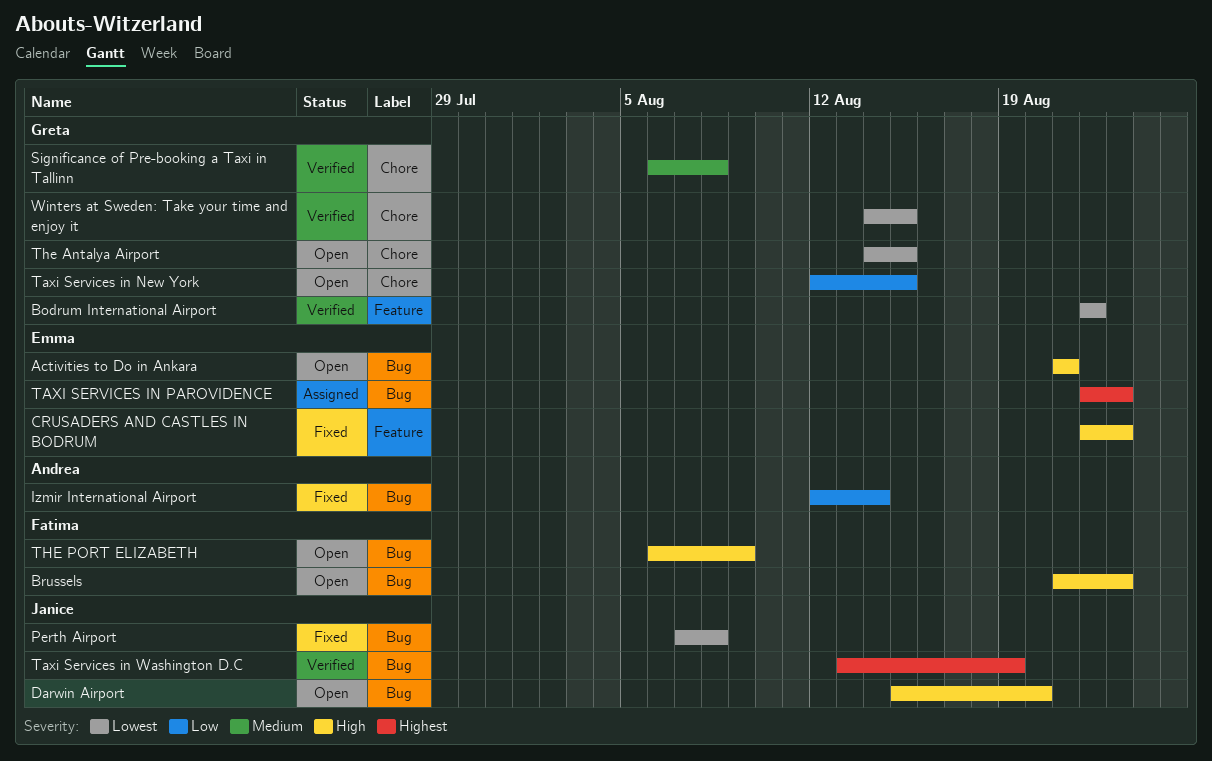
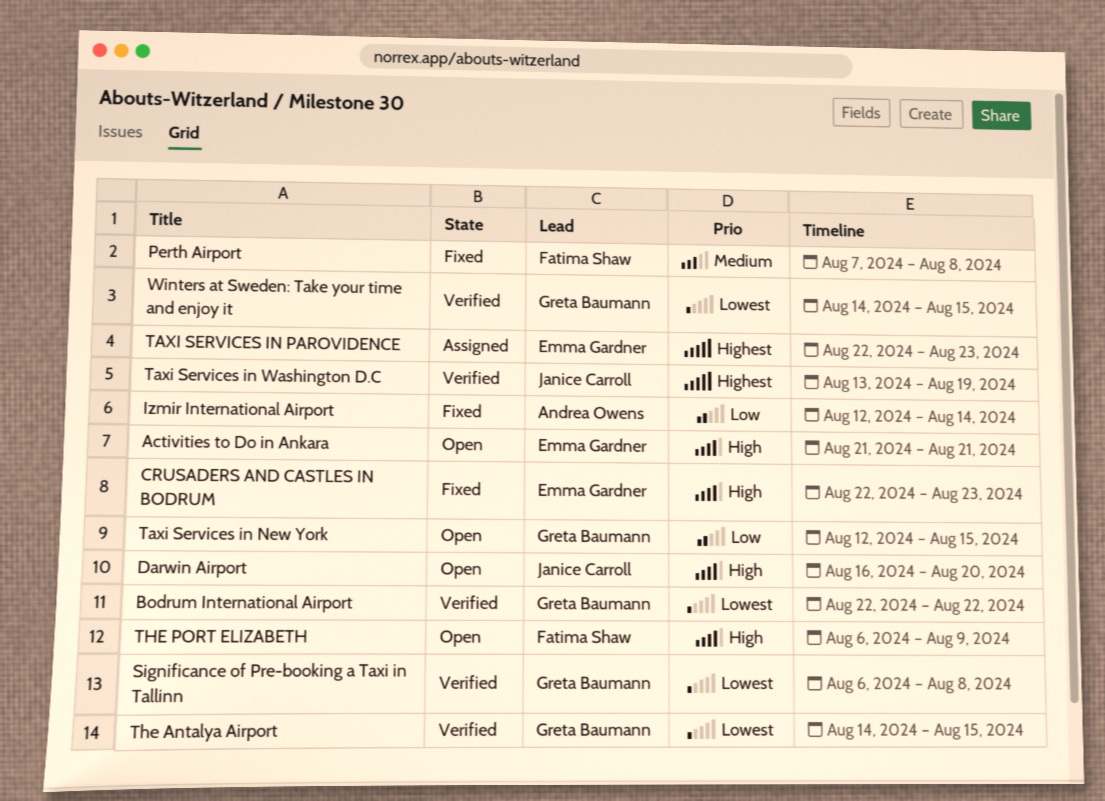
Brussels: present -> none
Darwin Airport, start: Aug 15 -> Aug 16
Perth Airport, owner: Janice Carroll -> Fatima Shaw
Perth Airport, priority: Lowest -> Medium
Significance of Pre-booking a Taxi in Tallinn, priority: Medium -> Lowest
The Antalya Airport, status: Open -> Verified

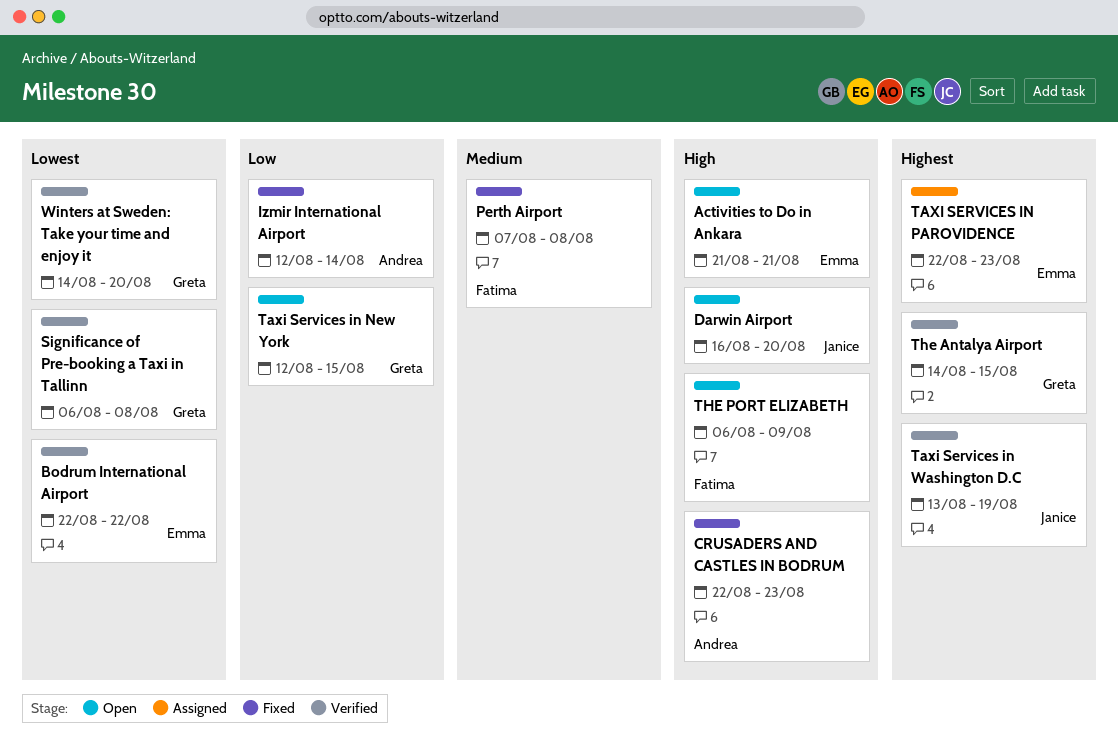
Bodrum International Airport, owner: Greta Baumann -> Emma Gardner
CRUSADERS AND CASTLES IN BODRUM, owner: Emma Gardner -> Andrea Owens
The Antalya Airport, priority: Lowest -> Highest
Winters at Sweden: Take your time and enjoy it, due: Aug 15 -> Aug 20

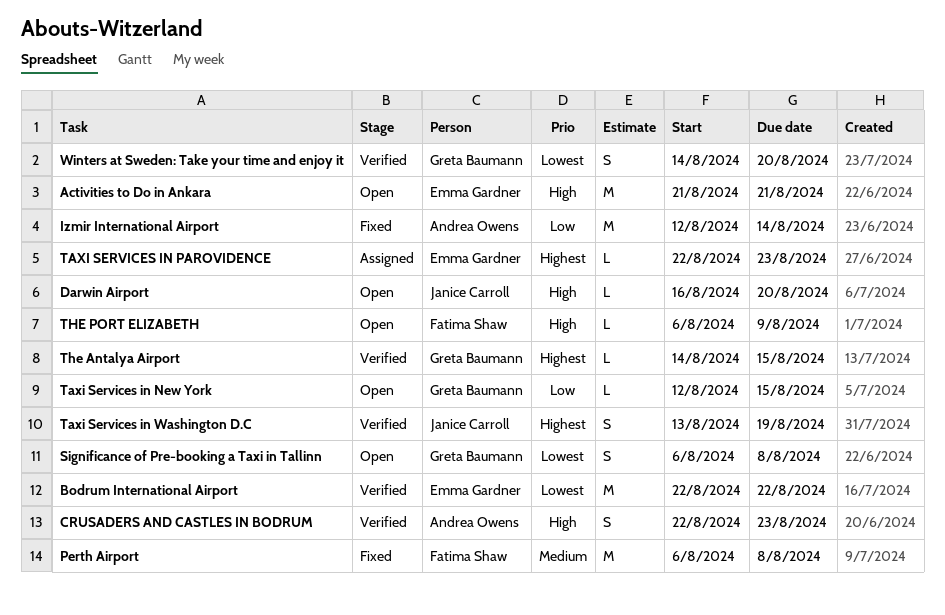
CRUSADERS AND CASTLES IN BODRUM, status: Fixed -> Verified
Perth Airport, start: Aug 7 -> Aug 6
Significance of Pre-booking a Taxi in Tallinn, status: Verified -> Open

